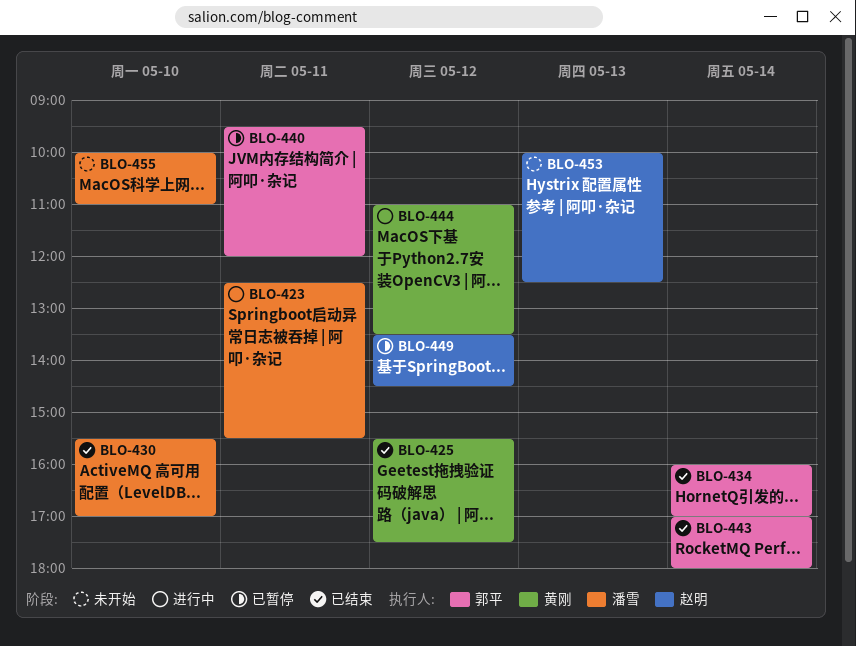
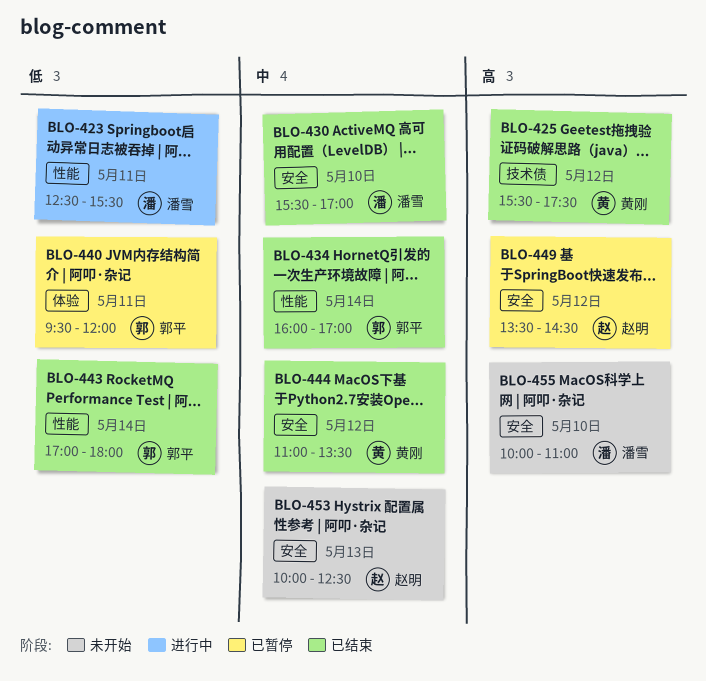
BLO-444, status: 进行中 -> 已结束

